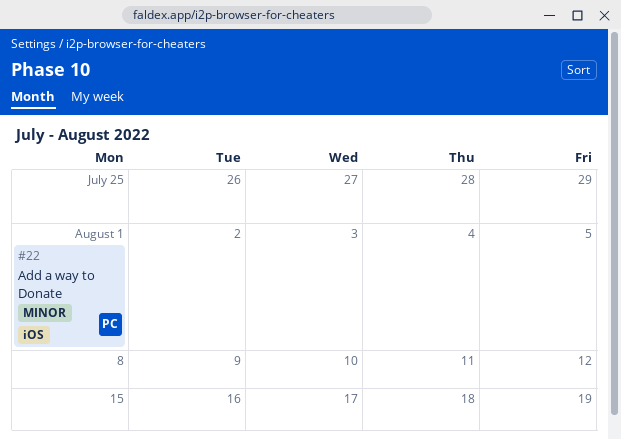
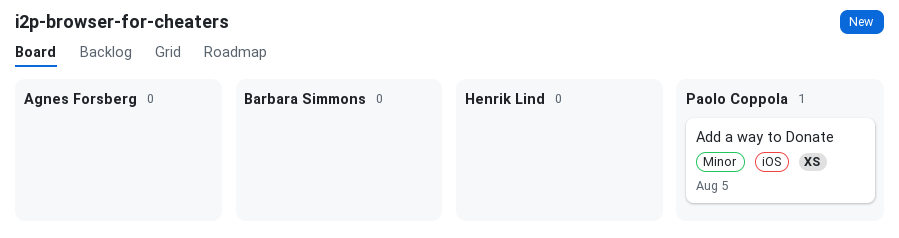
Add a way to Donate, due: Aug 1 -> Aug 5

